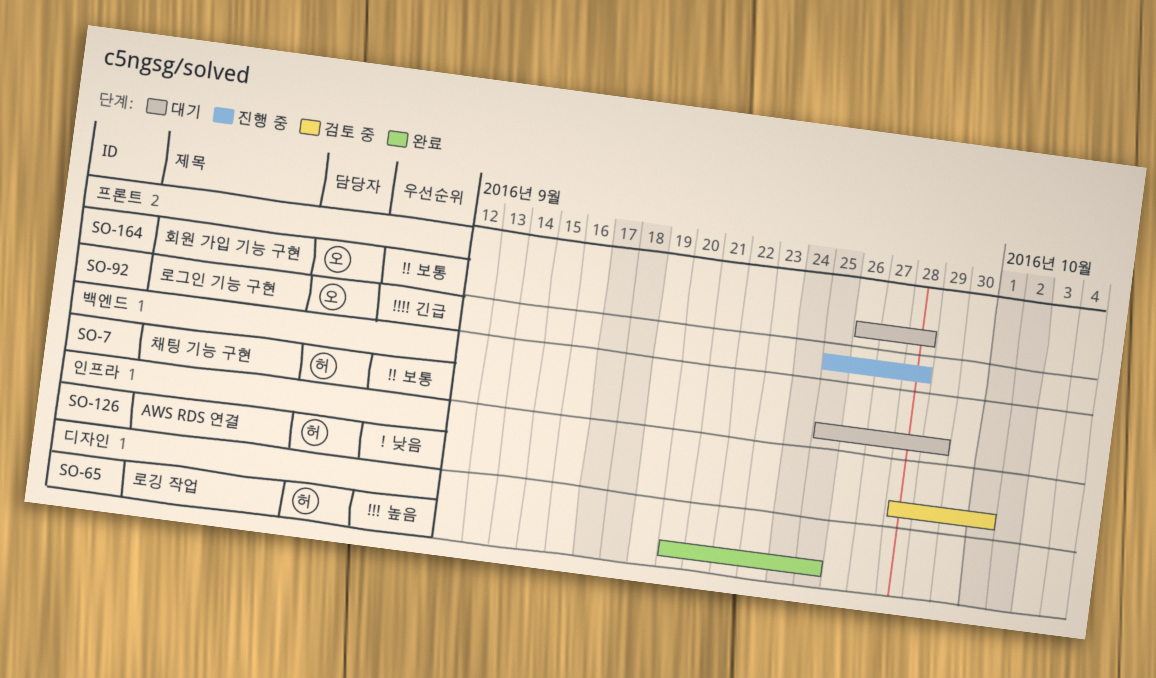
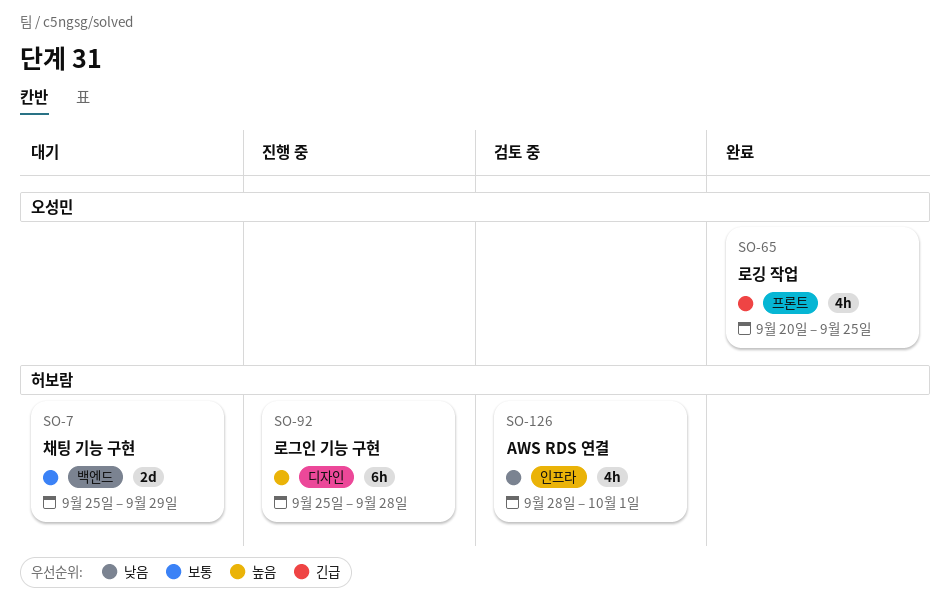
SO-65, owner: 허보람 -> 오성민
SO-65, priority: 높음 -> 긴급
SO-65, label: 디자인 -> 프론트
SO-92, owner: 오성민 -> 허보람
SO-92, priority: 긴급 -> 높음
SO-92, label: 프론트 -> 디자인
SO-164: present -> none

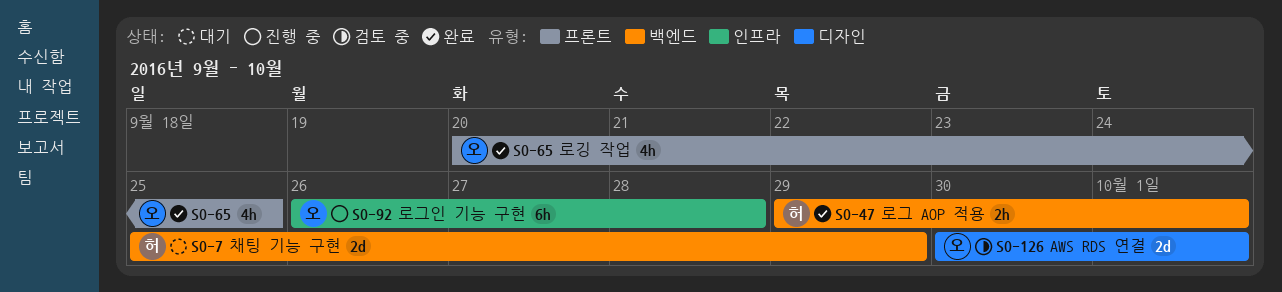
SO-47: none -> present
SO-92, owner: 허보람 -> 오성민
SO-92, label: 디자인 -> 인프라
SO-92, start: Sep 25 -> Sep 26
SO-126, owner: 허보람 -> 오성민
SO-126, label: 인프라 -> 디자인
SO-126, estimate: 4h -> 2d
SO-126, start: Sep 28 -> Sep 30

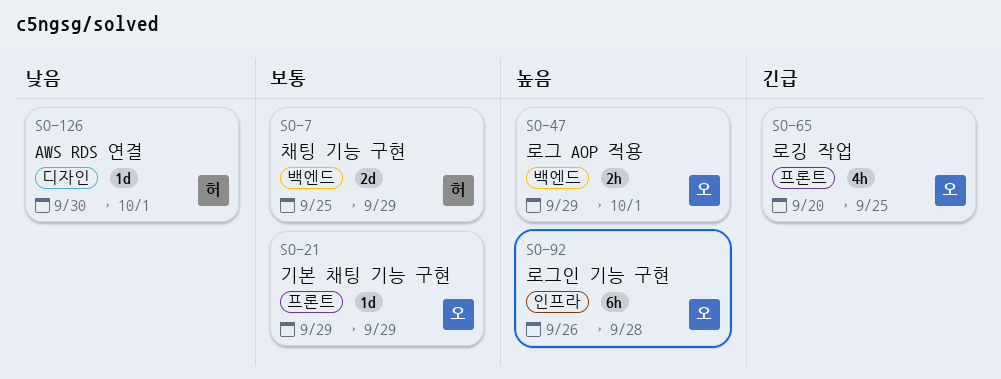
SO-21: none -> present
SO-47, owner: 허 -> 오
SO-126, owner: 오 -> 허
SO-126, estimate: 2d -> 1d

